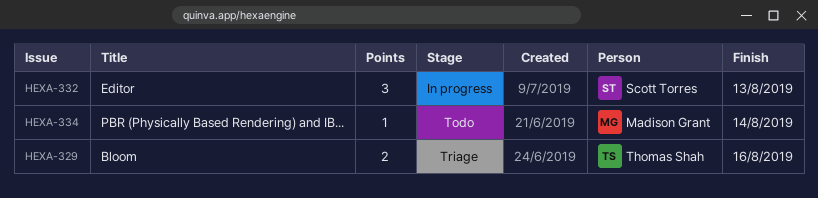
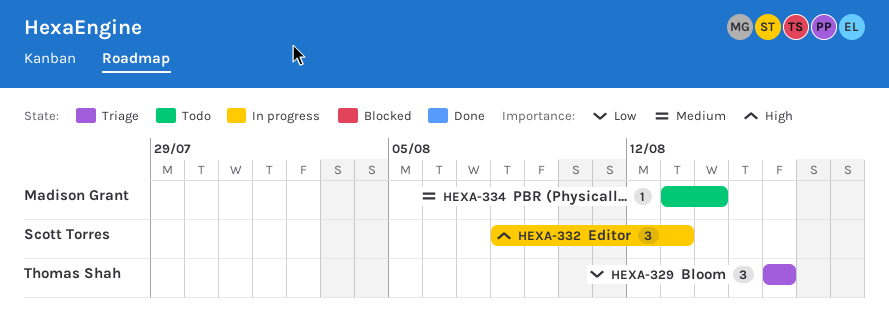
HEXA-329, estimate: 2 -> 3

